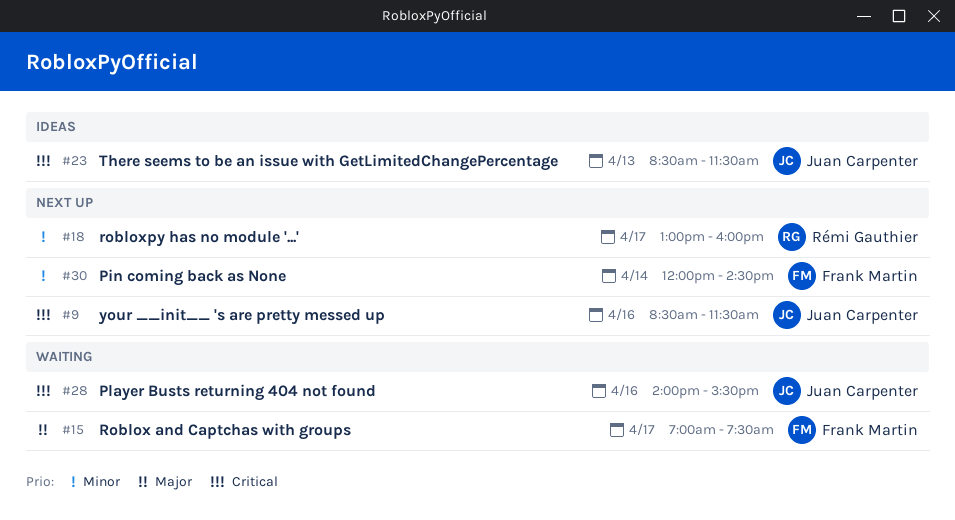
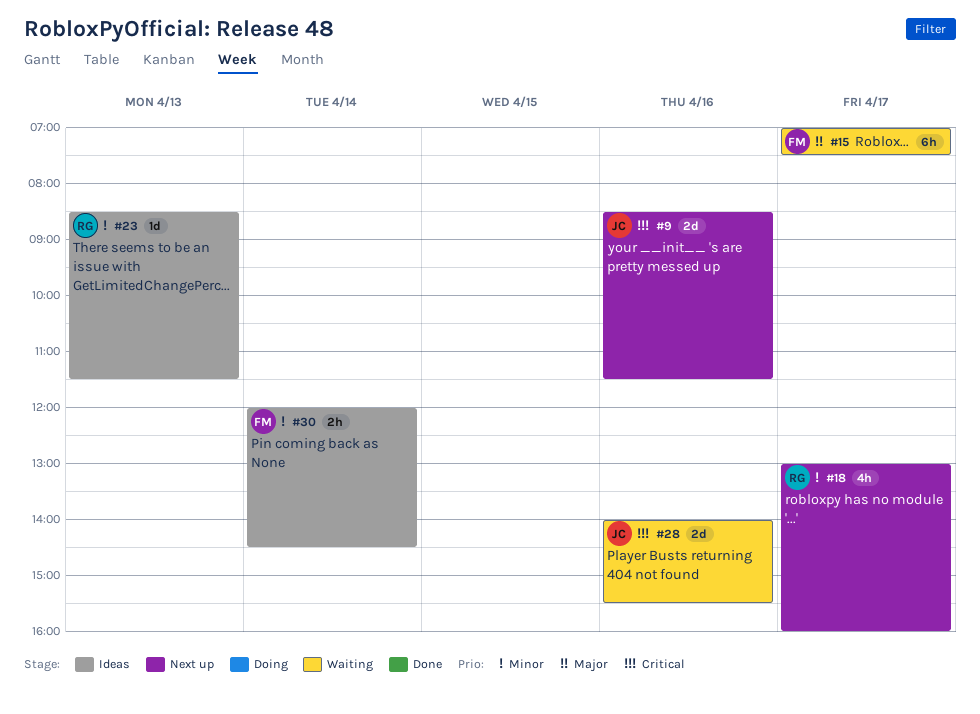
#23, owner: Juan Carpenter -> Rémi Gauthier
#23, priority: Critical -> Minor
#30, status: Next up -> Ideas

